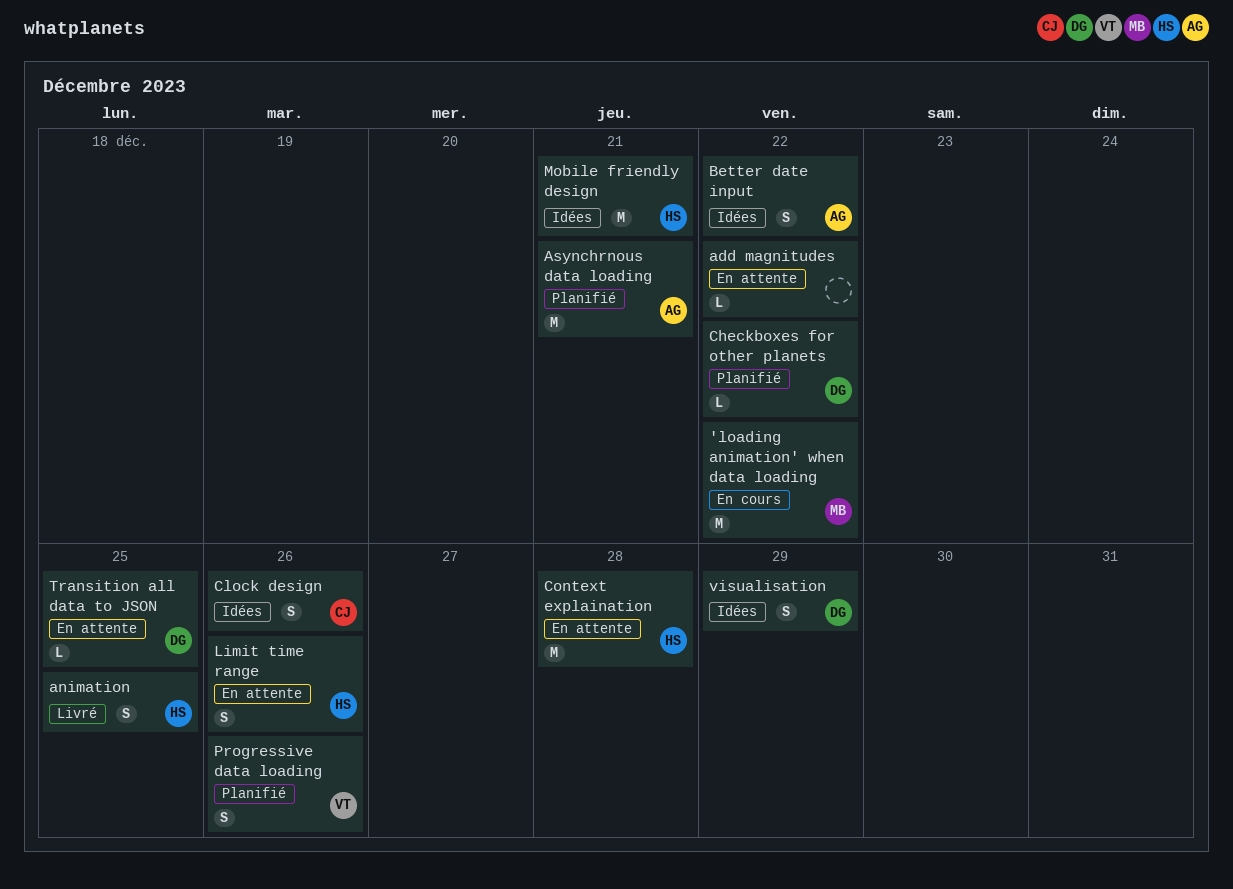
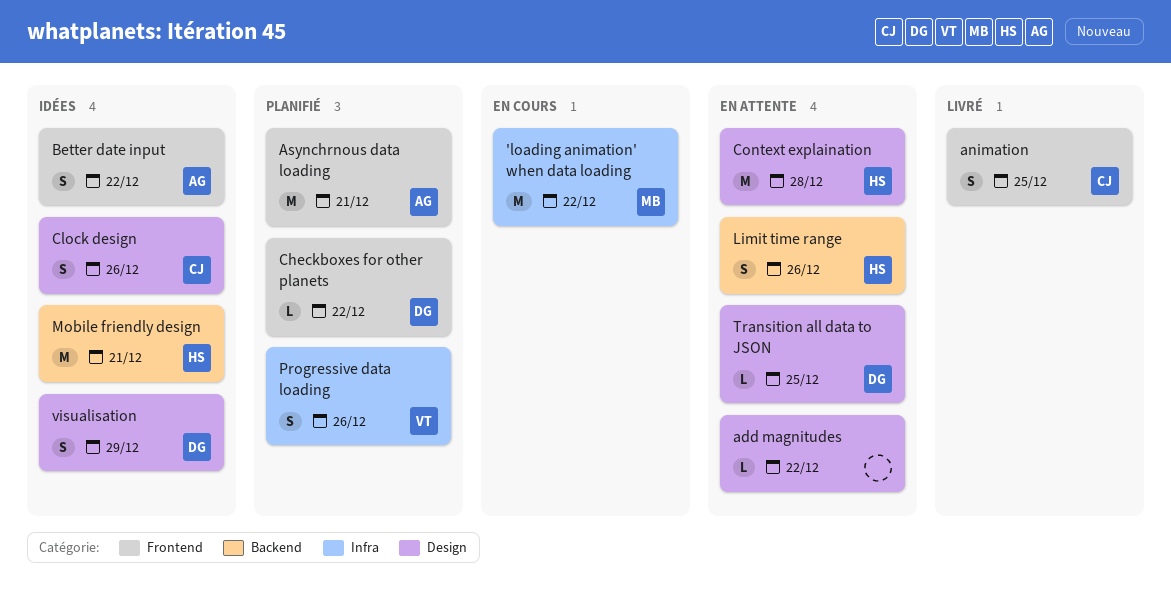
animation, owner: HS -> CJ

